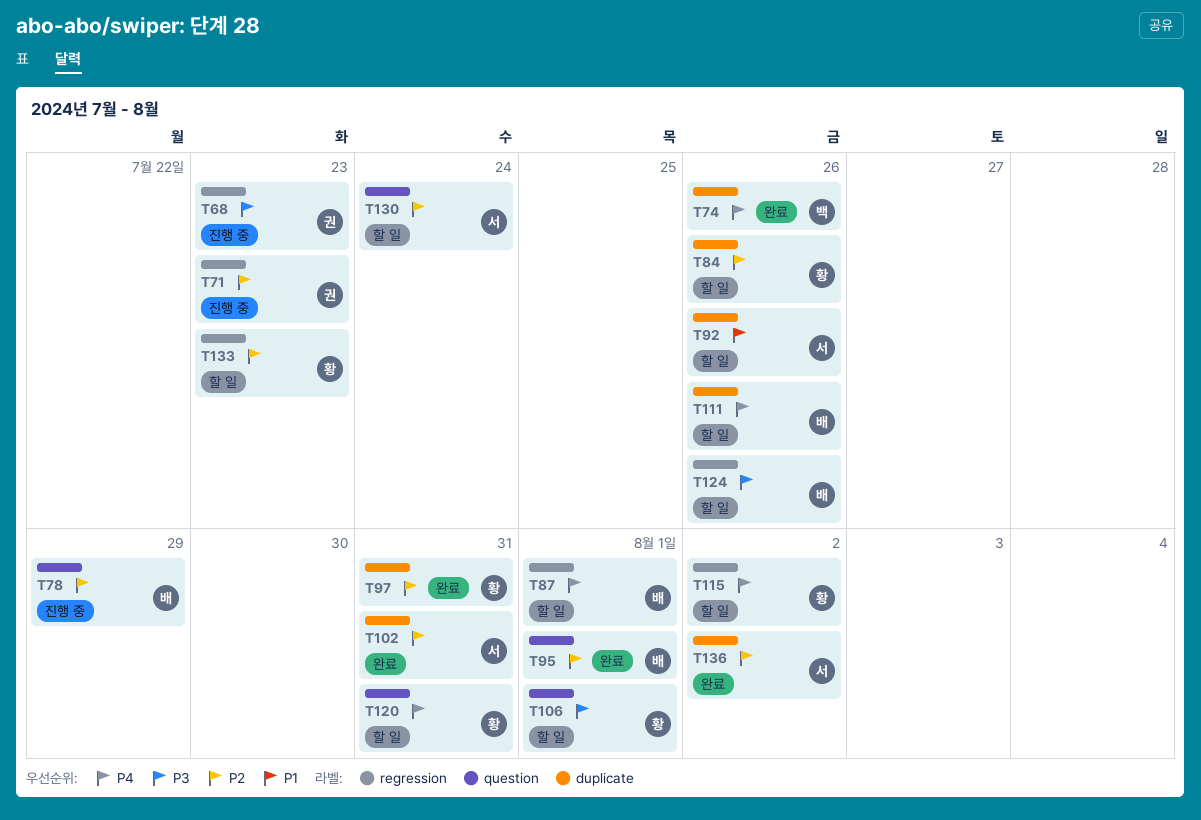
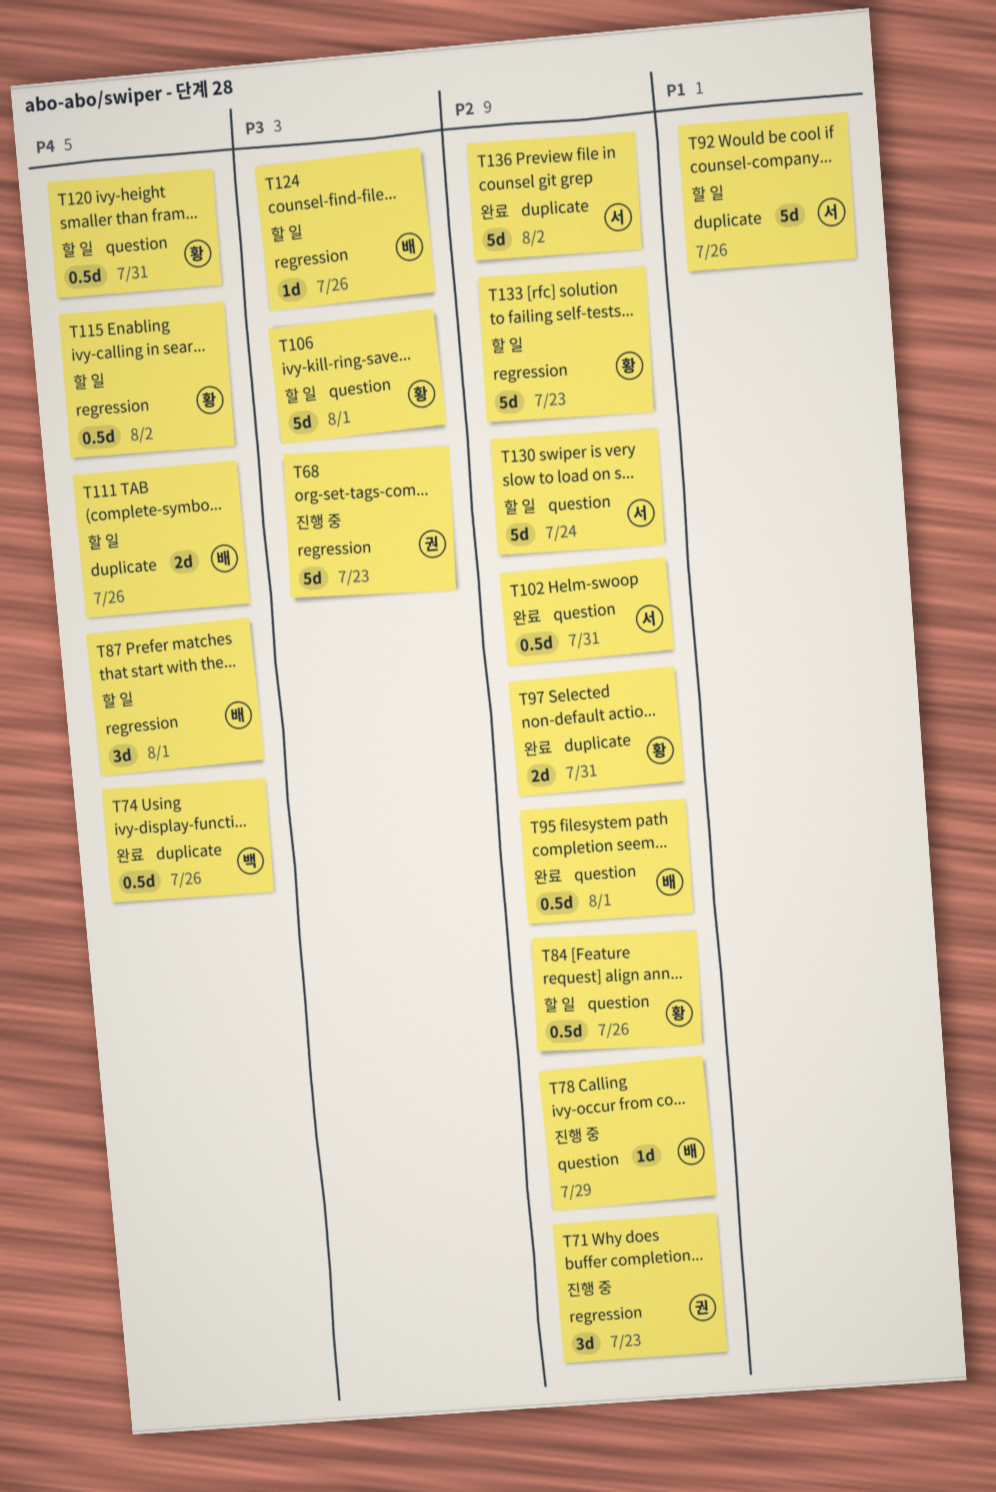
T84, label: duplicate -> question
T102, label: duplicate -> question

